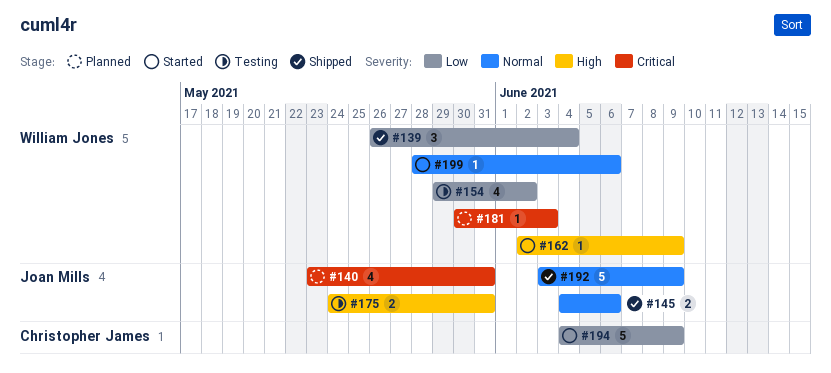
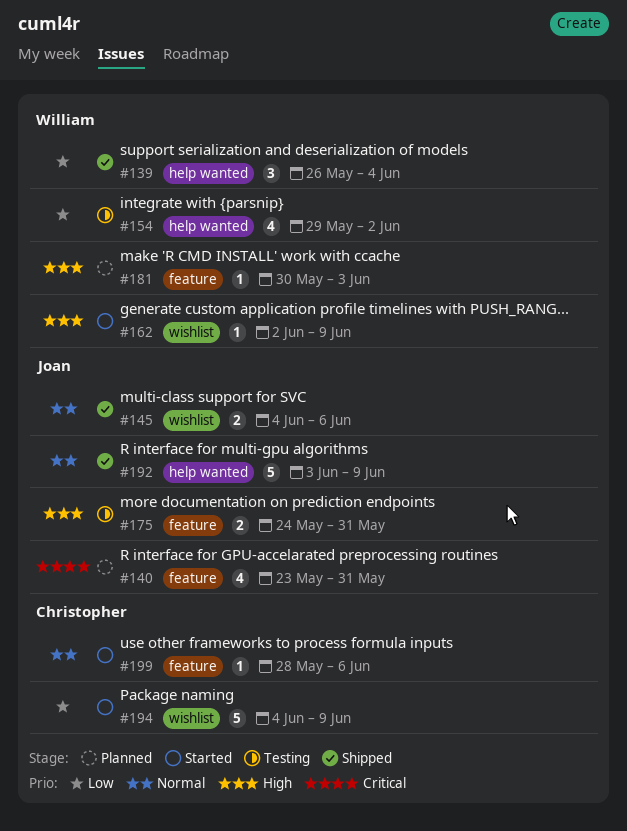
#181, priority: Critical -> High
#199, owner: William Jones -> Christopher James

